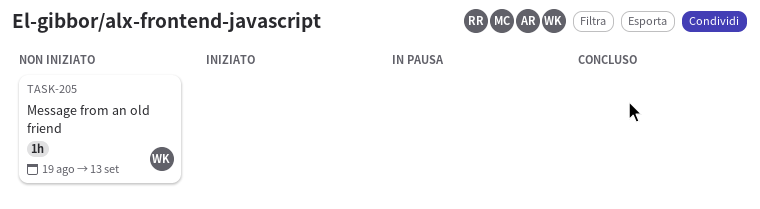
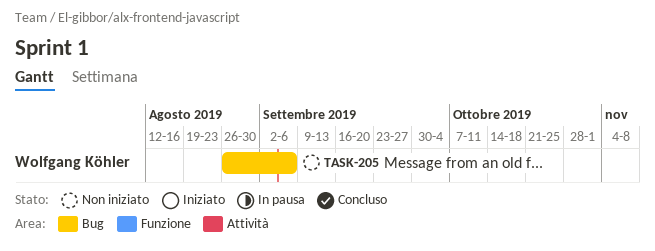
TASK-205, start: Aug 19 -> Aug 26
TASK-205, due: Sep 13 -> Sep 6

